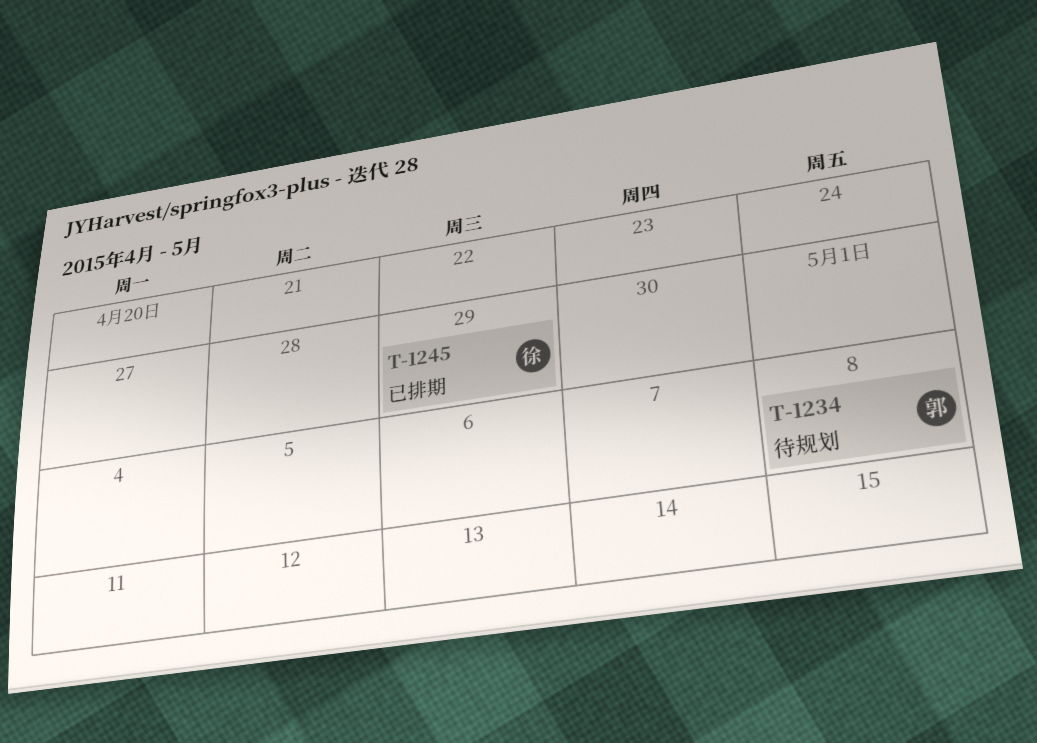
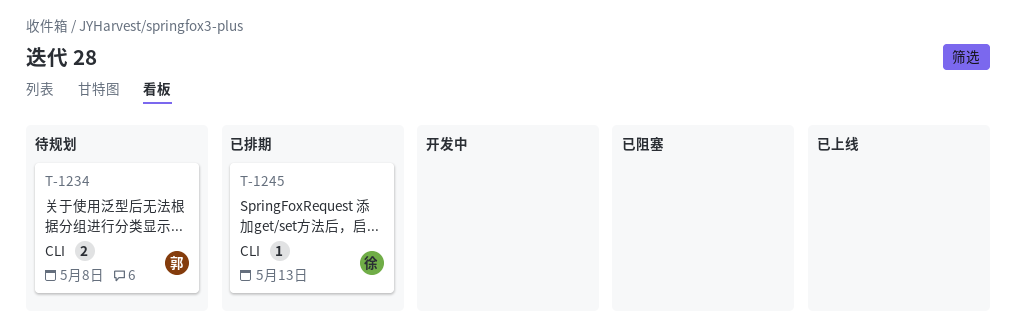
T-1245, due: Apr 29 -> May 13

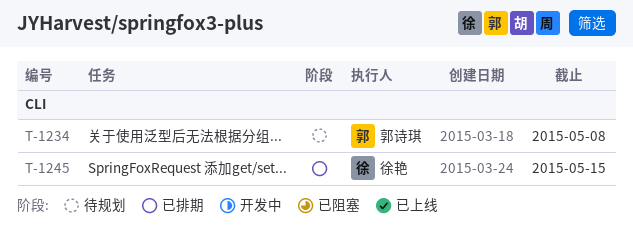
T-1245, due: May 13 -> May 15

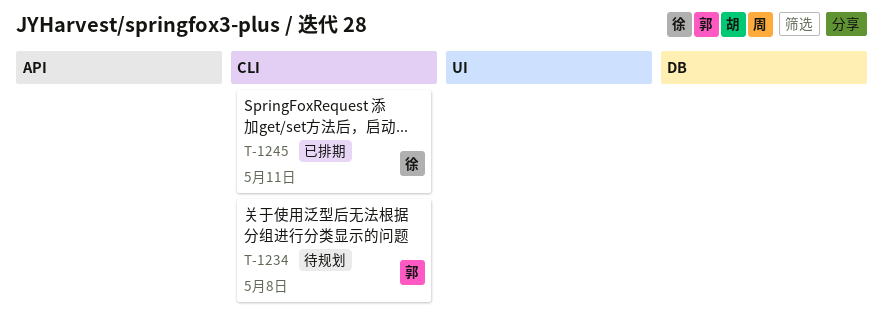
T-1245, due: May 15 -> May 11

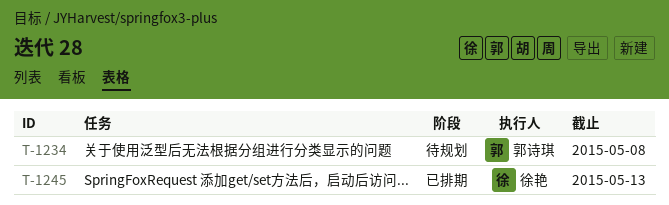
T-1245, due: May 11 -> May 13

